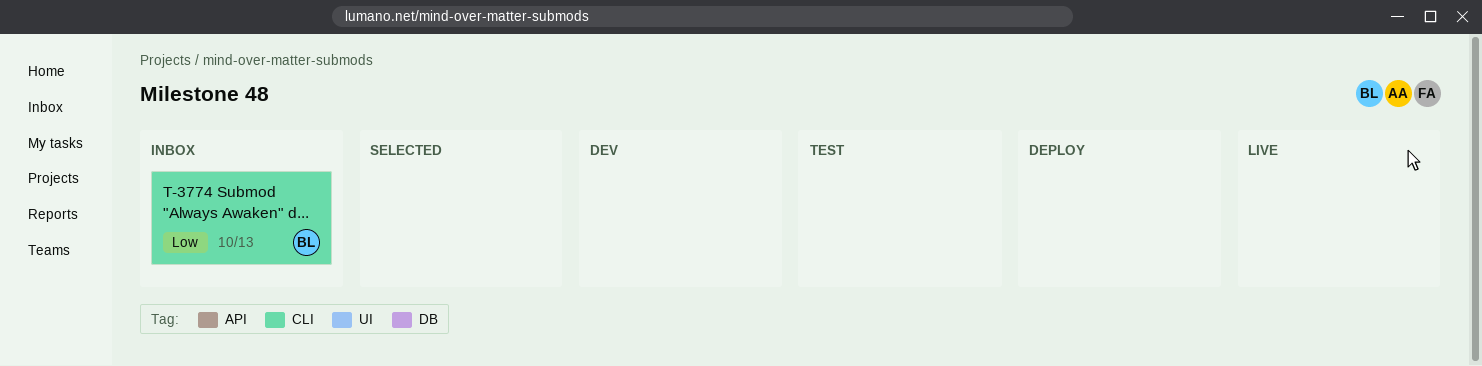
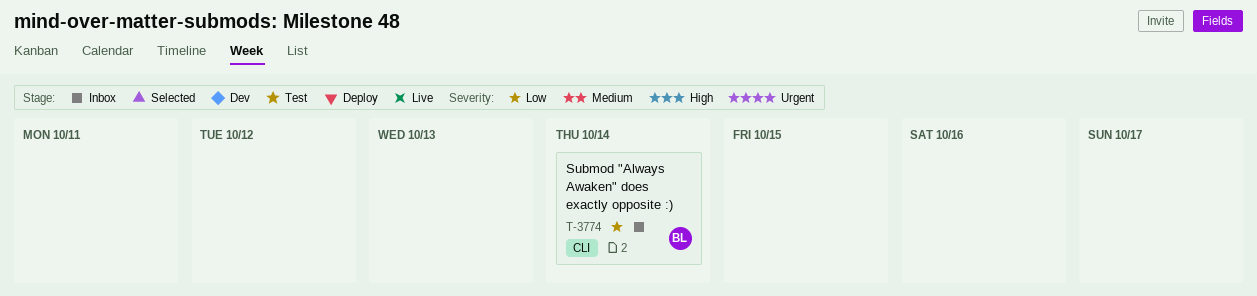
T-3774, due: Oct 13 -> Oct 14

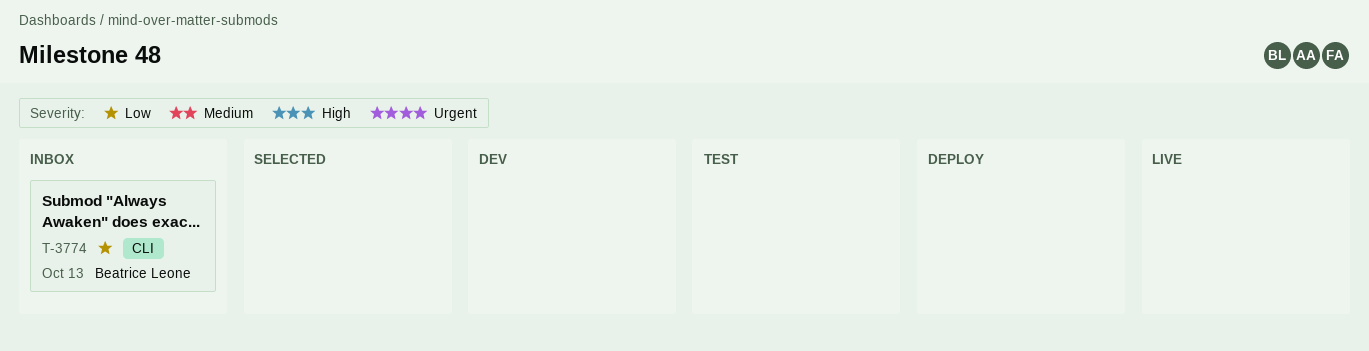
T-3774, due: Oct 14 -> Oct 13

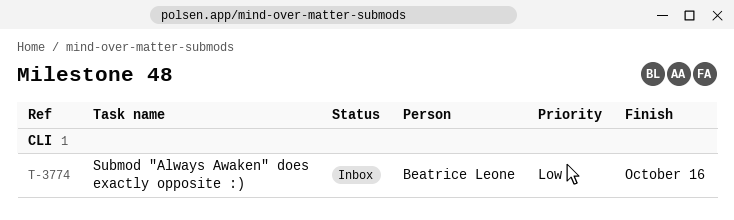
T-3774, due: Oct 13 -> Oct 16

